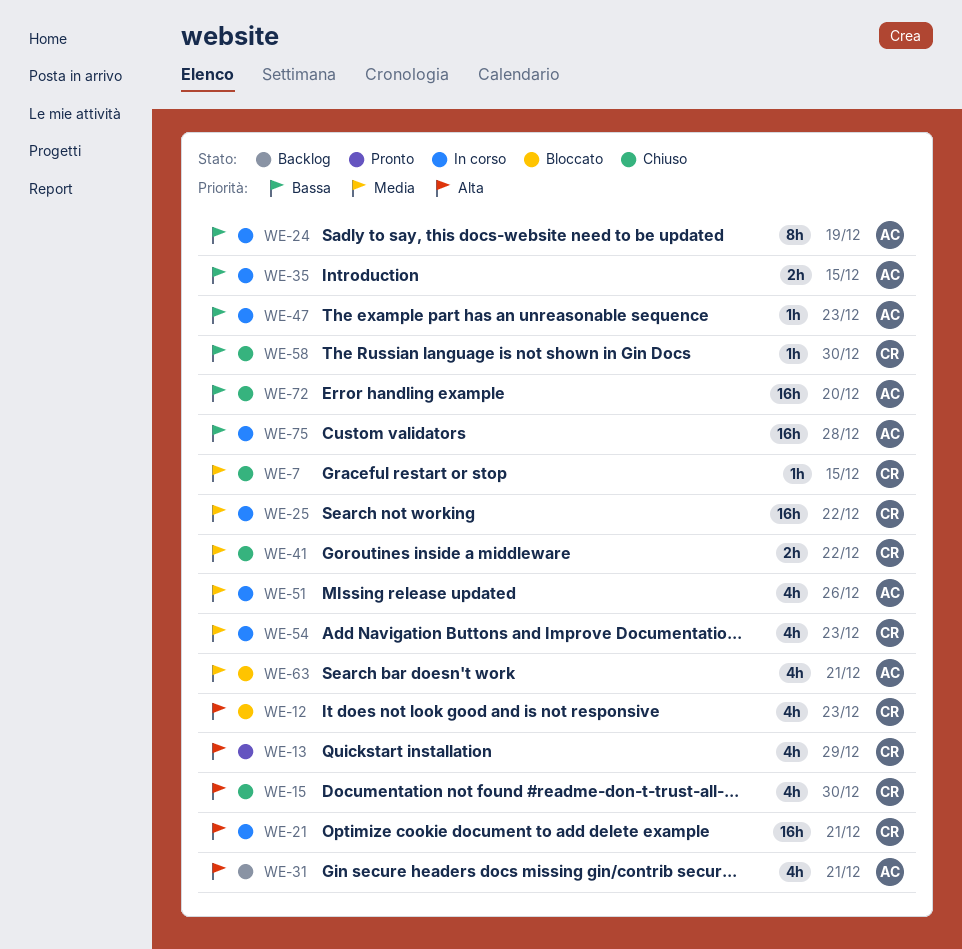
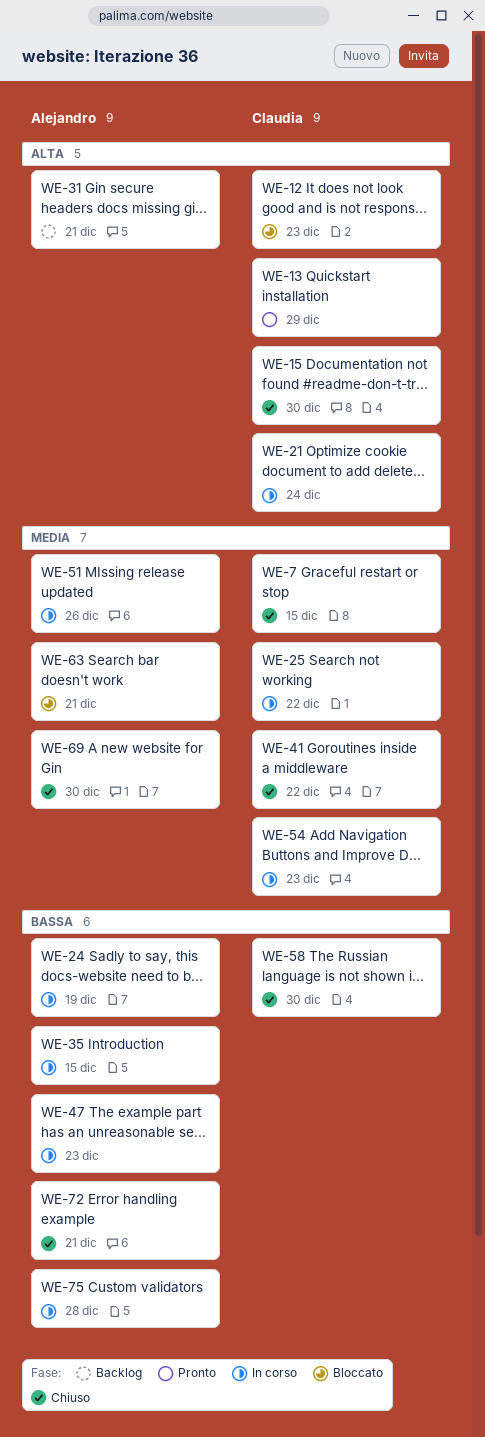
WE-21, due: Dec 21 -> Dec 24
WE-69: none -> present
WE-72, due: Dec 20 -> Dec 21

